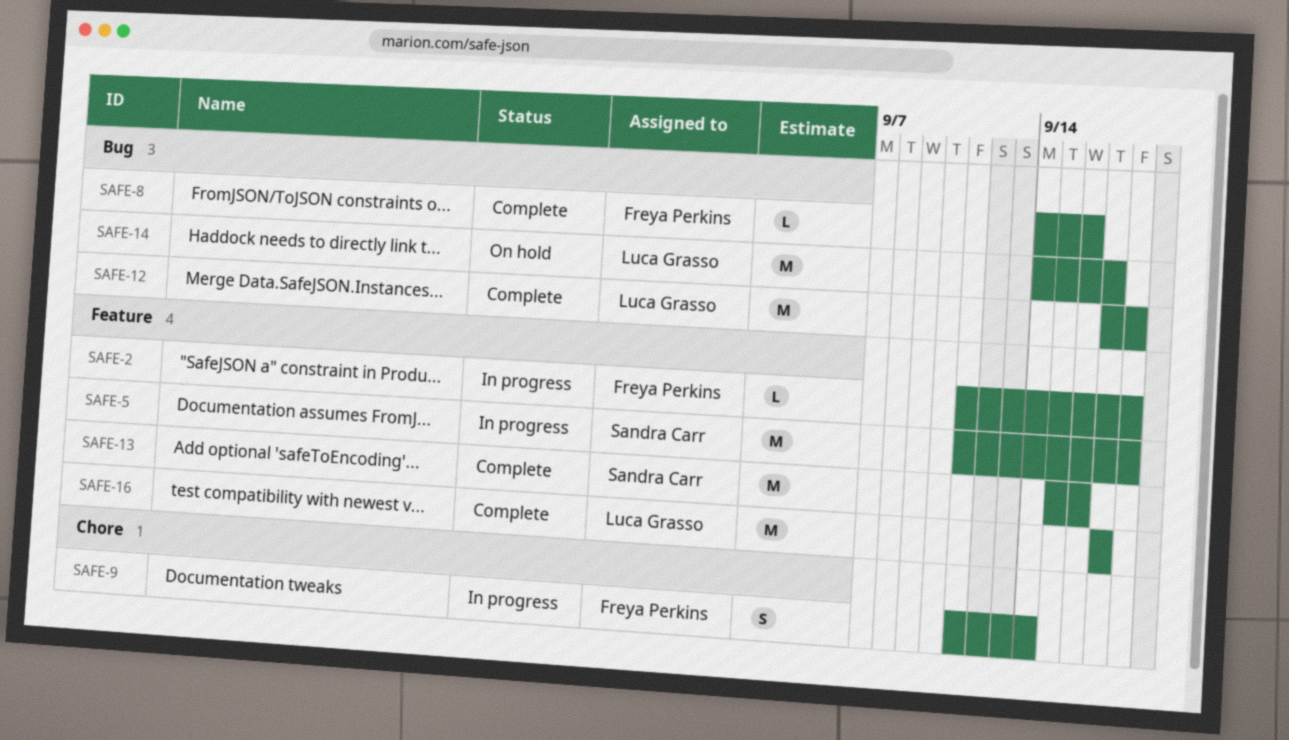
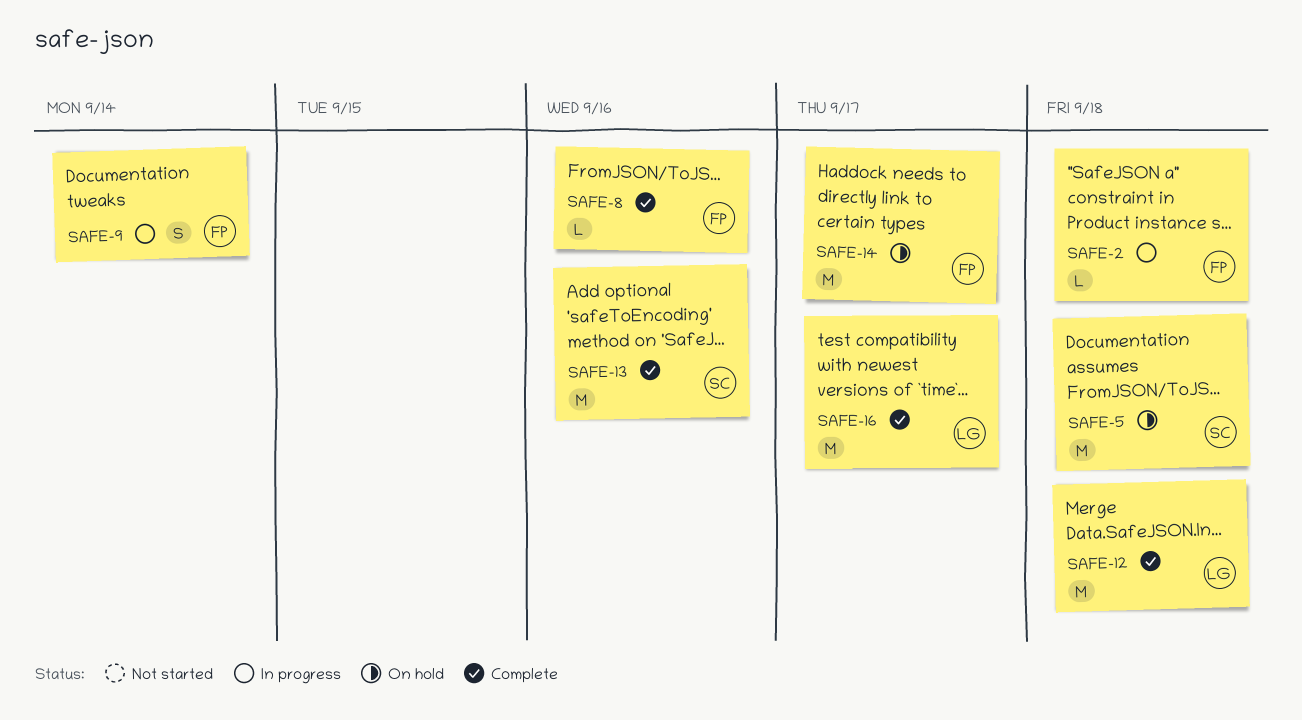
SAFE-5, status: In progress -> On hold
SAFE-14, owner: Luca Grasso -> Freya Perkins

